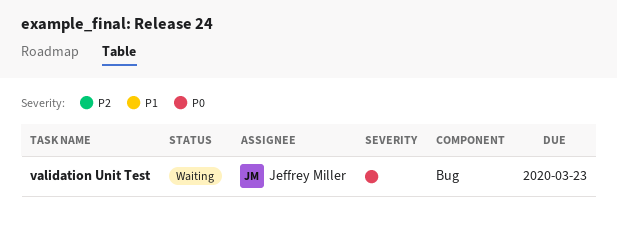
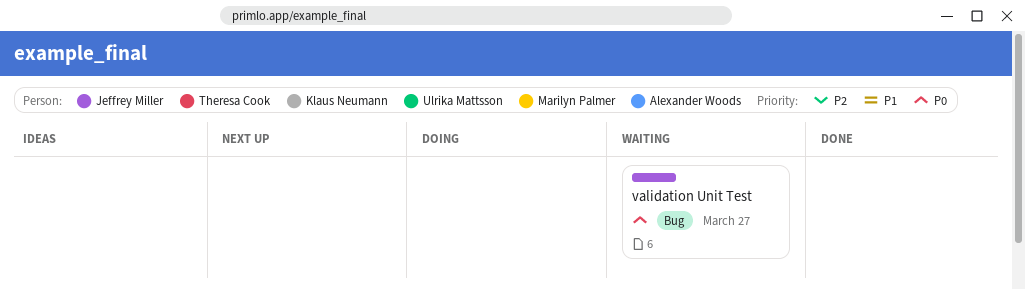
validation Unit Test, due: Mar 23 -> Mar 27

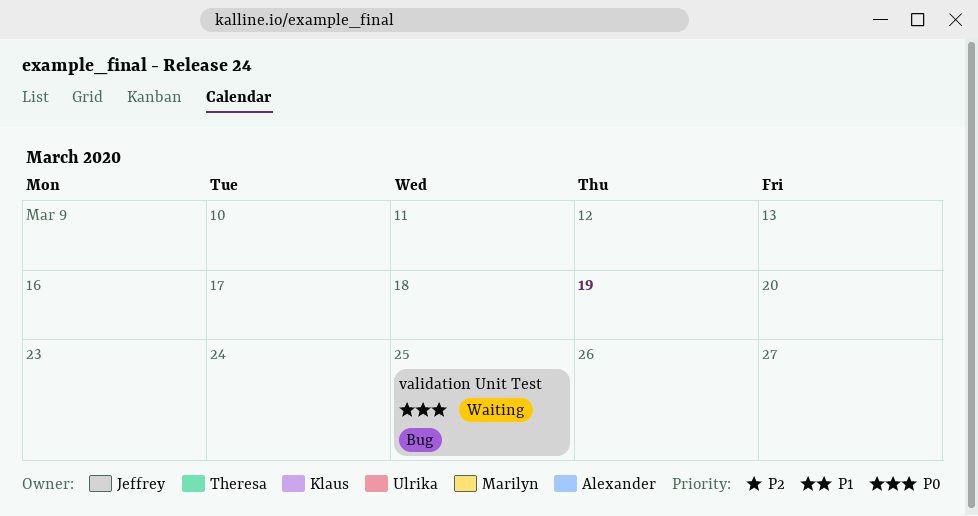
validation Unit Test, due: Mar 27 -> Mar 25

